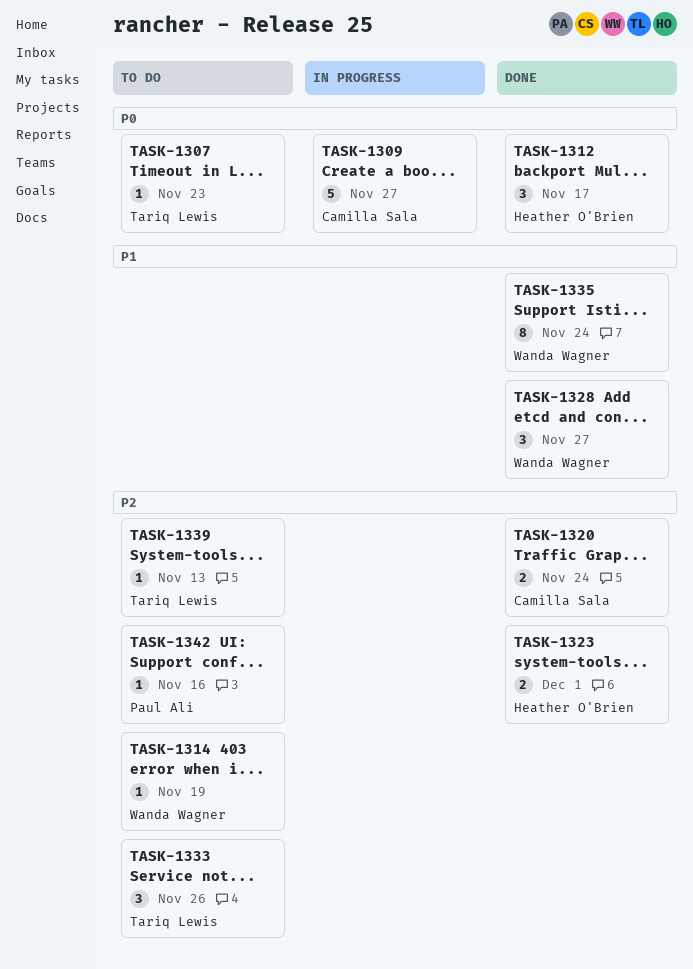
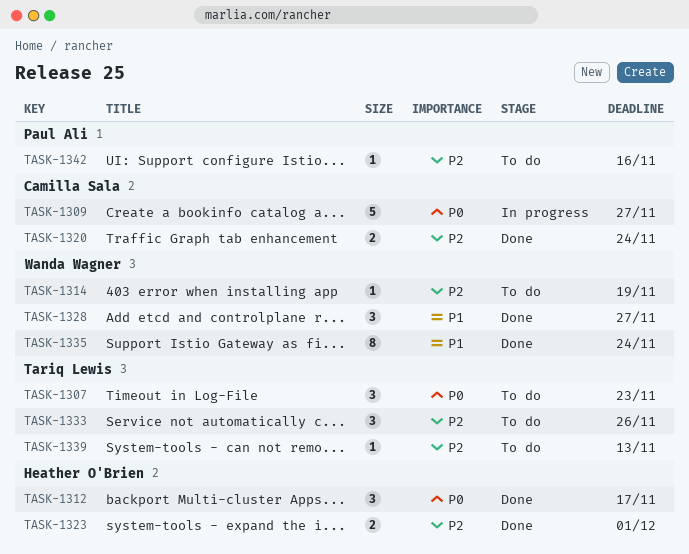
TASK-1307, estimate: 1 -> 3

